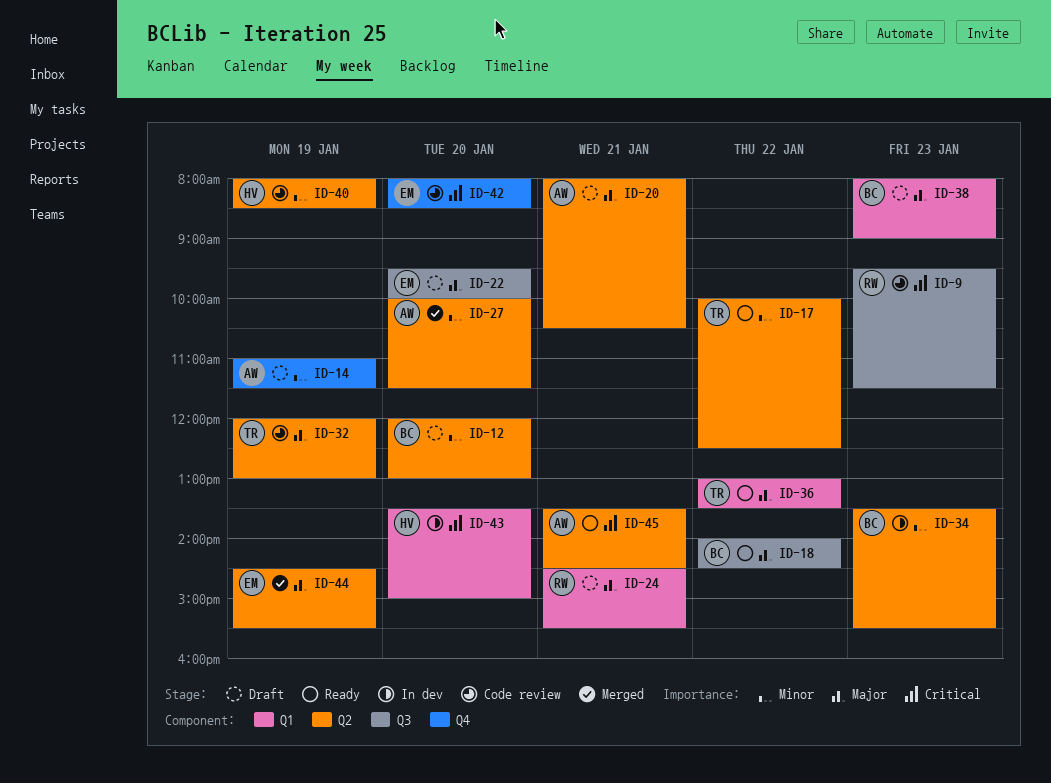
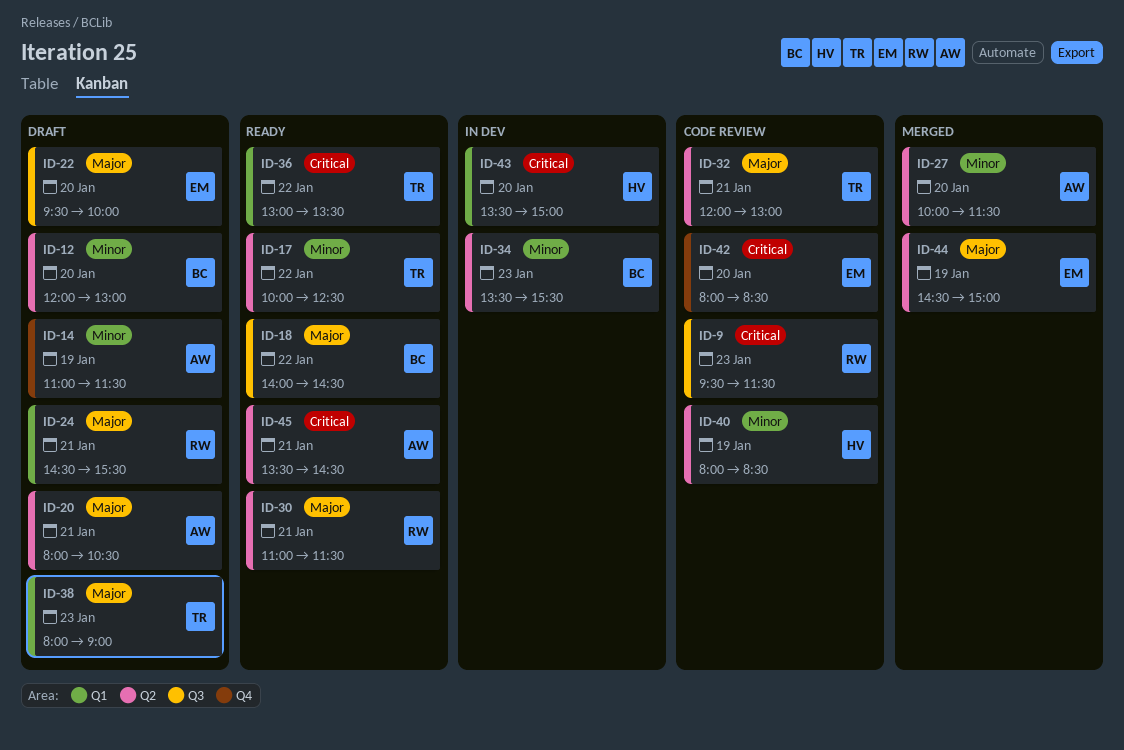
ID-30: none -> present
ID-32, day: Jan 19 -> Jan 21
ID-36, priority: Major -> Critical
ID-38, owner: BC -> TR
ID-44, ends: 15:30 -> 15:00

